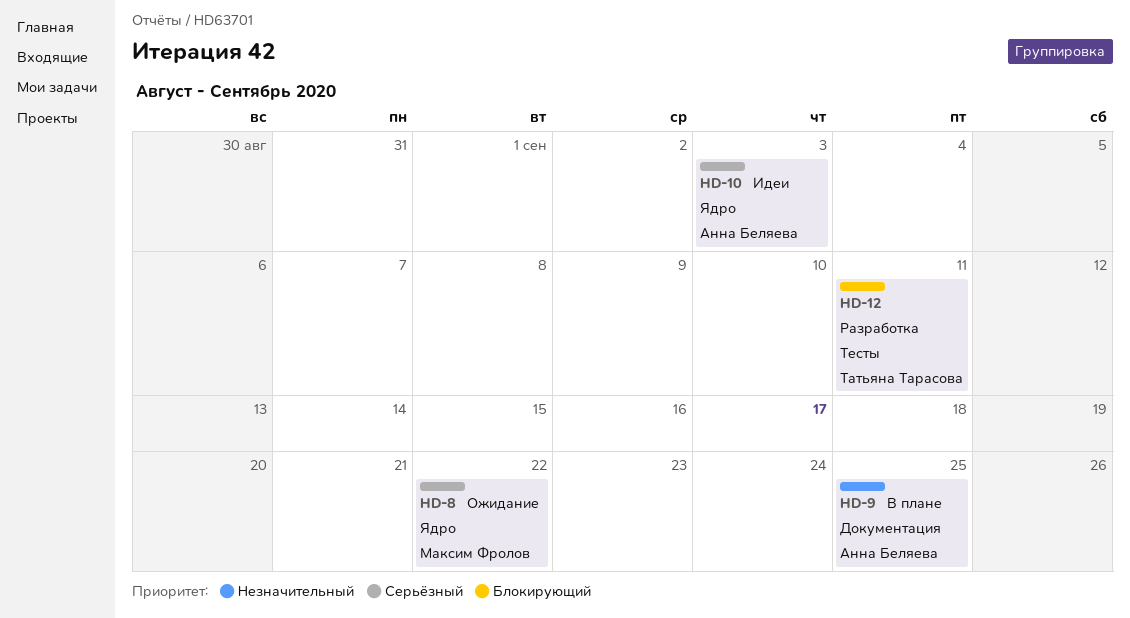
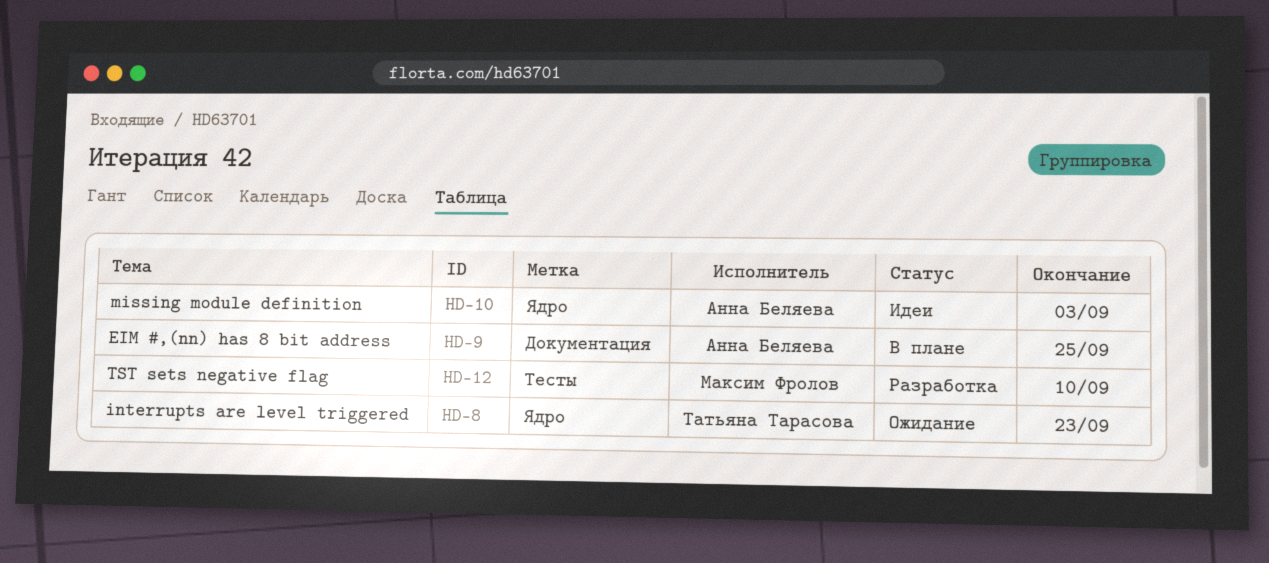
HD-8, owner: Максим Фролов -> Татьяна Тарасова
HD-8, due: Sep 22 -> Sep 23
HD-12, owner: Татьяна Тарасова -> Максим Фролов
HD-12, due: Sep 11 -> Sep 10

